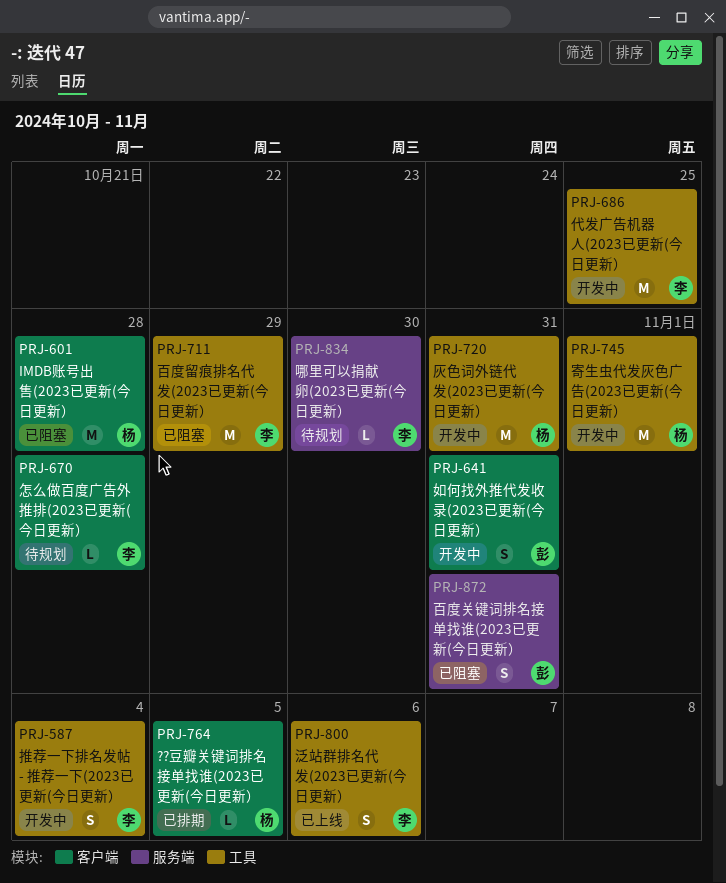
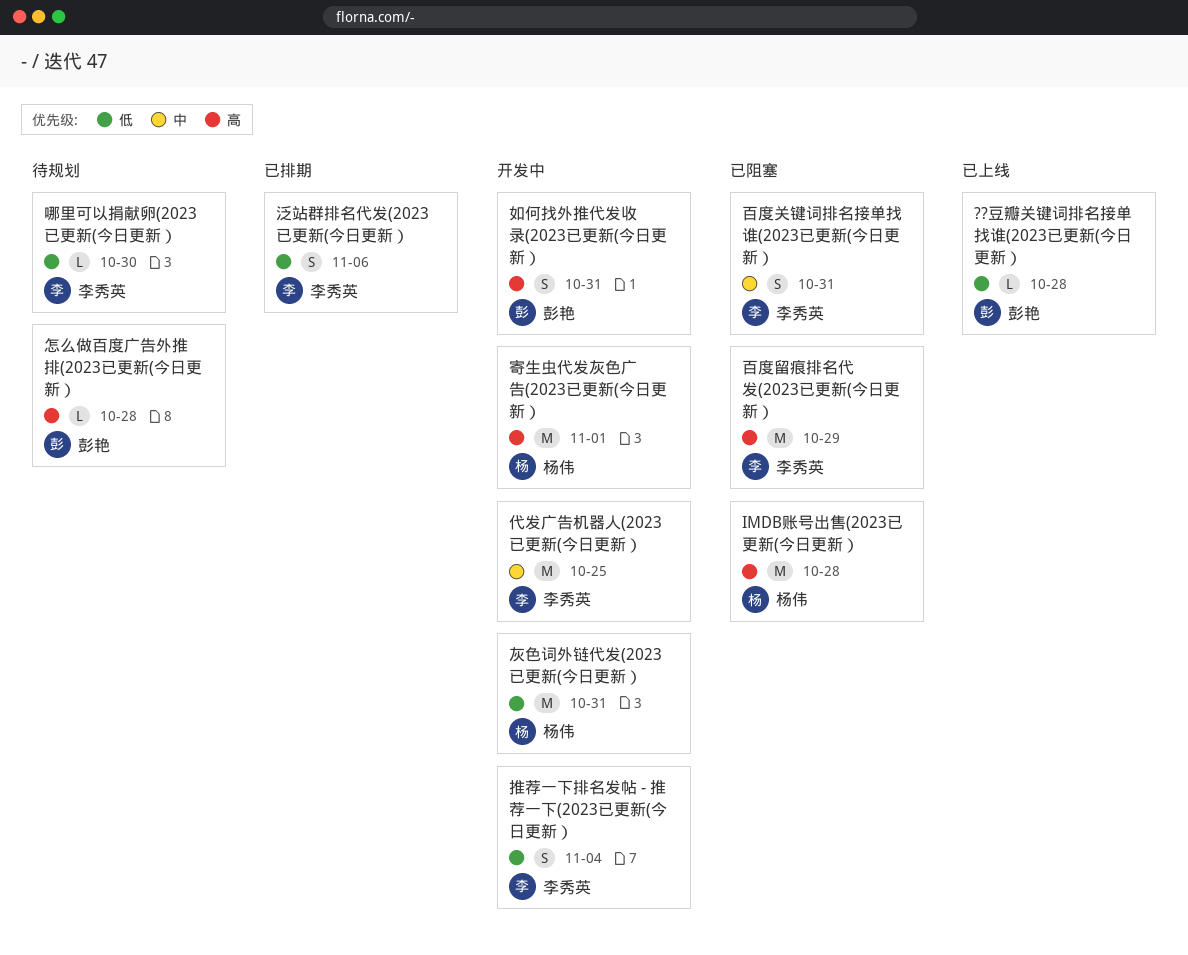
??豆瓣关键词排名接单找谁(2023已更新(今日更新）, status: 已排期 -> 已上线
??豆瓣关键词排名接单找谁(2023已更新(今日更新）, owner: 杨伟 -> 彭艳
??豆瓣关键词排名接单找谁(2023已更新(今日更新）, due: Nov 5 -> Oct 28
怎么做百度广告外推排(2023已更新(今日更新）, owner: 李秀英 -> 彭艳
泛站群排名代发(2023已更新(今日更新）, status: 已上线 -> 已排期
百度关键词排名接单找谁(2023已更新(今日更新）, owner: 彭艳 -> 李秀英

